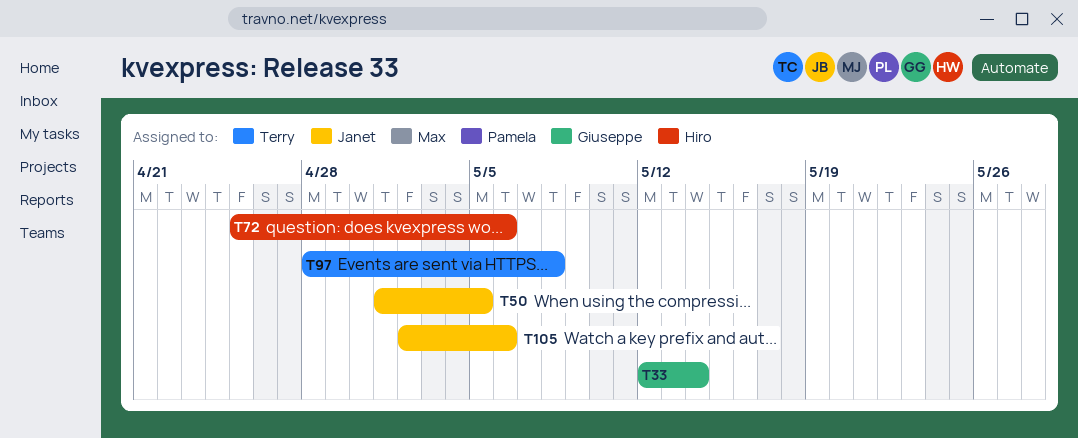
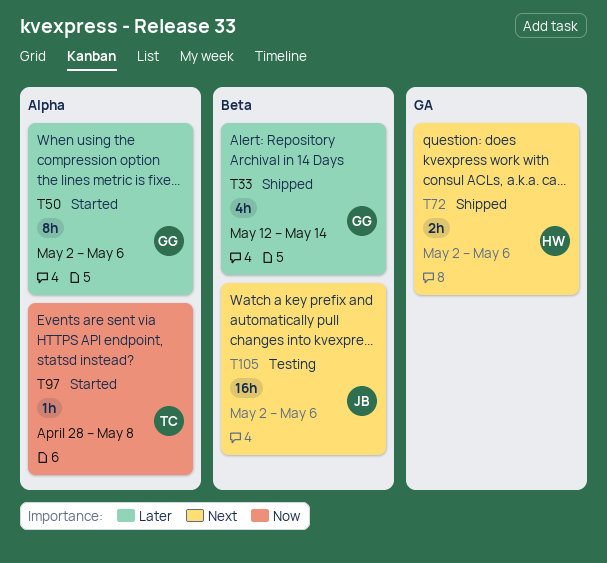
T50, owner: Janet -> Giuseppe
T50, start: May 1 -> May 2
T50, due: May 5 -> May 6
T72, start: Apr 25 -> May 2

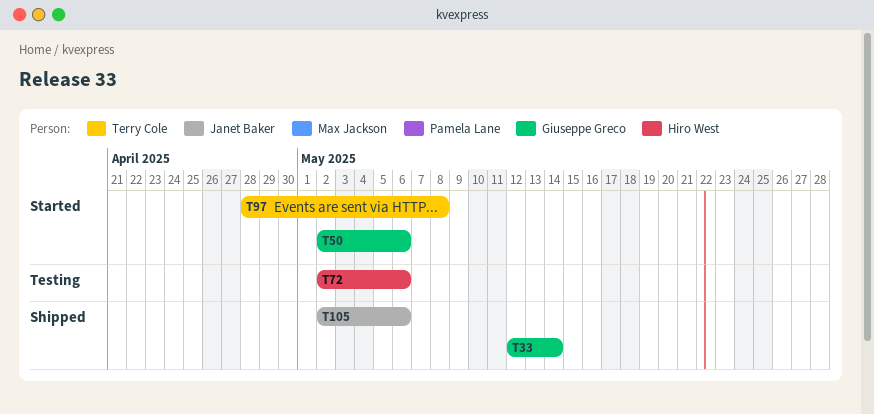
T72, status: Shipped -> Testing
T105, status: Testing -> Shipped

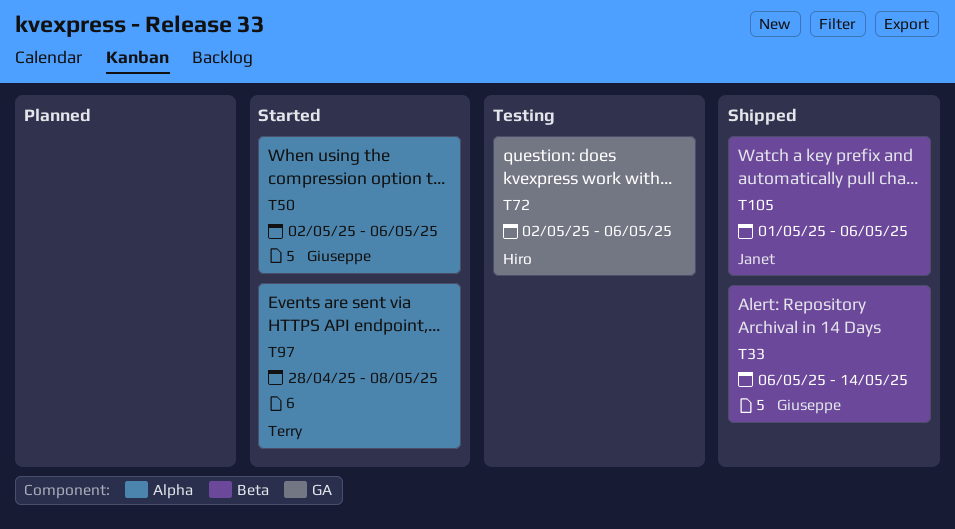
T33, start: May 12 -> May 6
T105, start: May 2 -> May 1

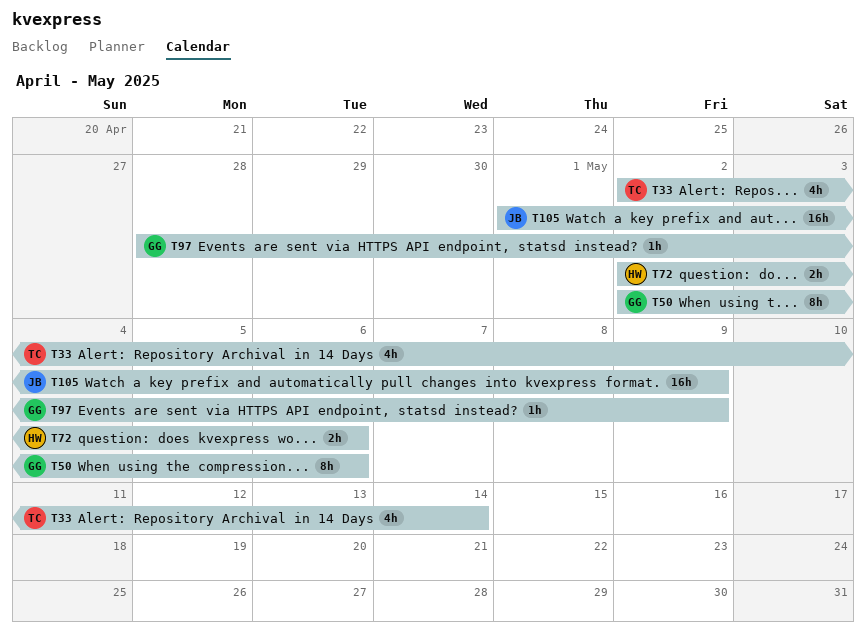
T33, owner: Giuseppe -> Terry
T33, start: May 6 -> May 2
T97, owner: Terry -> Giuseppe
T97, due: May 8 -> May 9
T105, due: May 6 -> May 9

